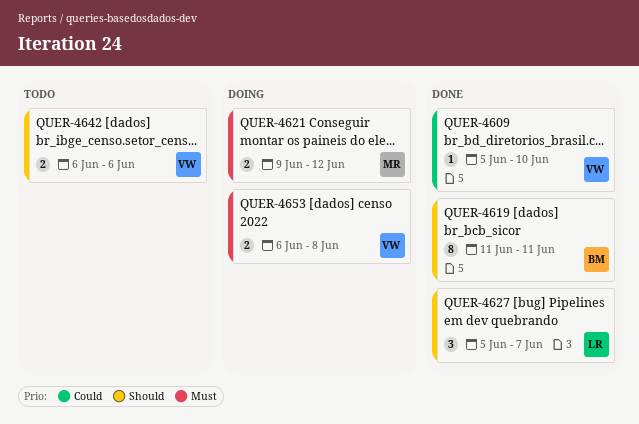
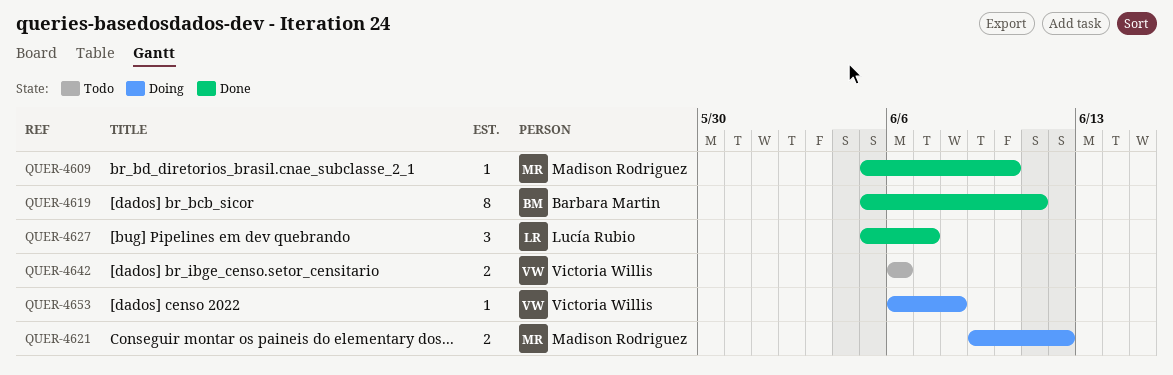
QUER-4609, owner: Victoria Willis -> Madison Rodriguez
QUER-4619, start: Jun 11 -> Jun 5
QUER-4653, estimate: 2 -> 1

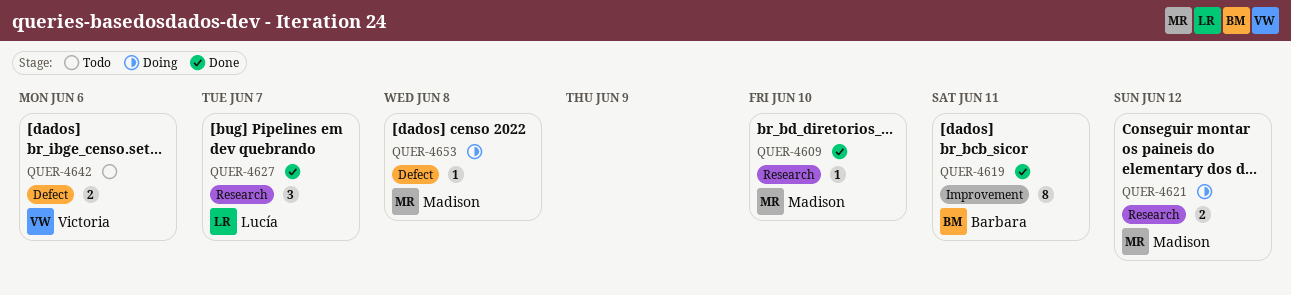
QUER-4653, owner: Victoria Willis -> Madison Rodriguez

